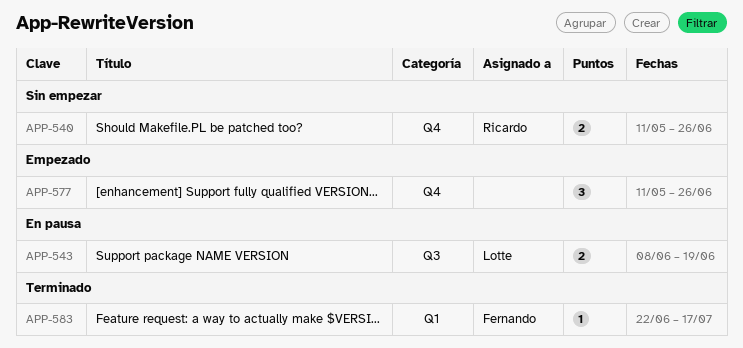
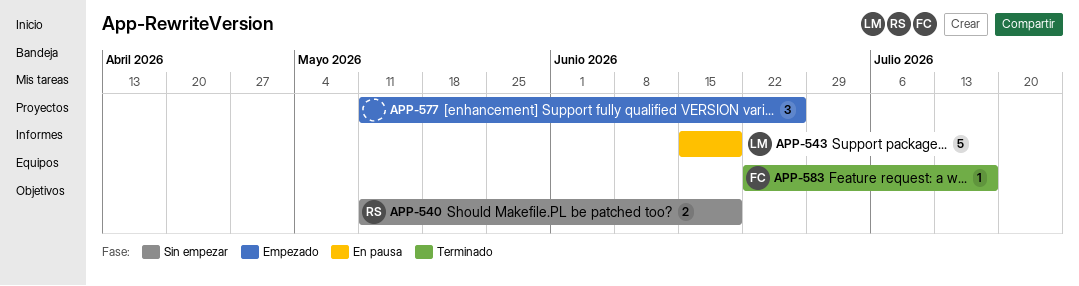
APP-540, due: Jun 26 -> Jun 19
APP-543, estimate: 2 -> 5
APP-543, start: Jun 8 -> Jun 15

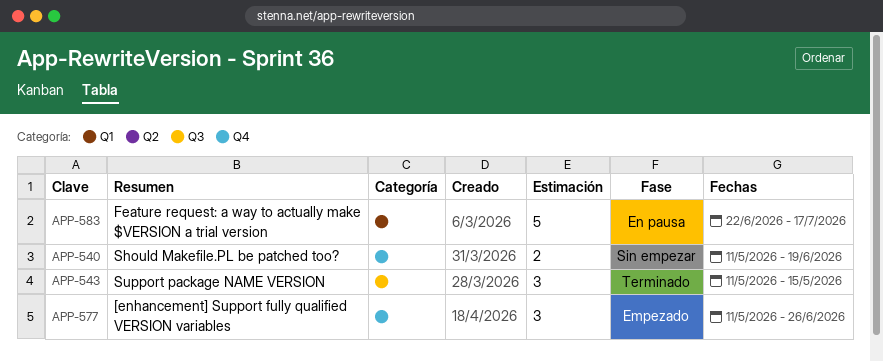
APP-543, status: En pausa -> Terminado
APP-543, estimate: 5 -> 3
APP-543, start: Jun 15 -> May 11
APP-543, due: Jun 19 -> May 15
APP-583, status: Terminado -> En pausa
APP-583, estimate: 1 -> 5

